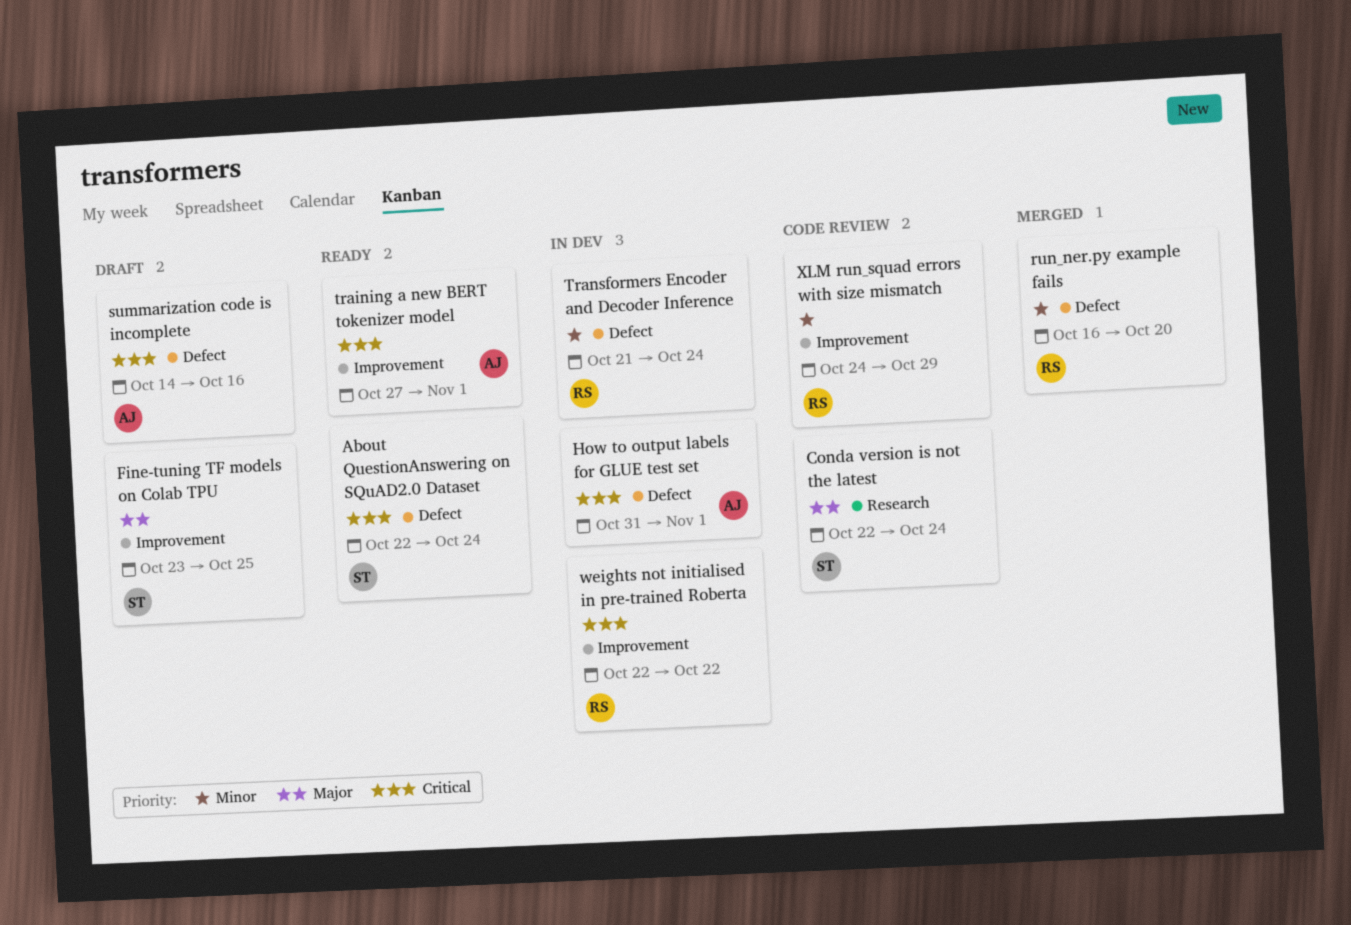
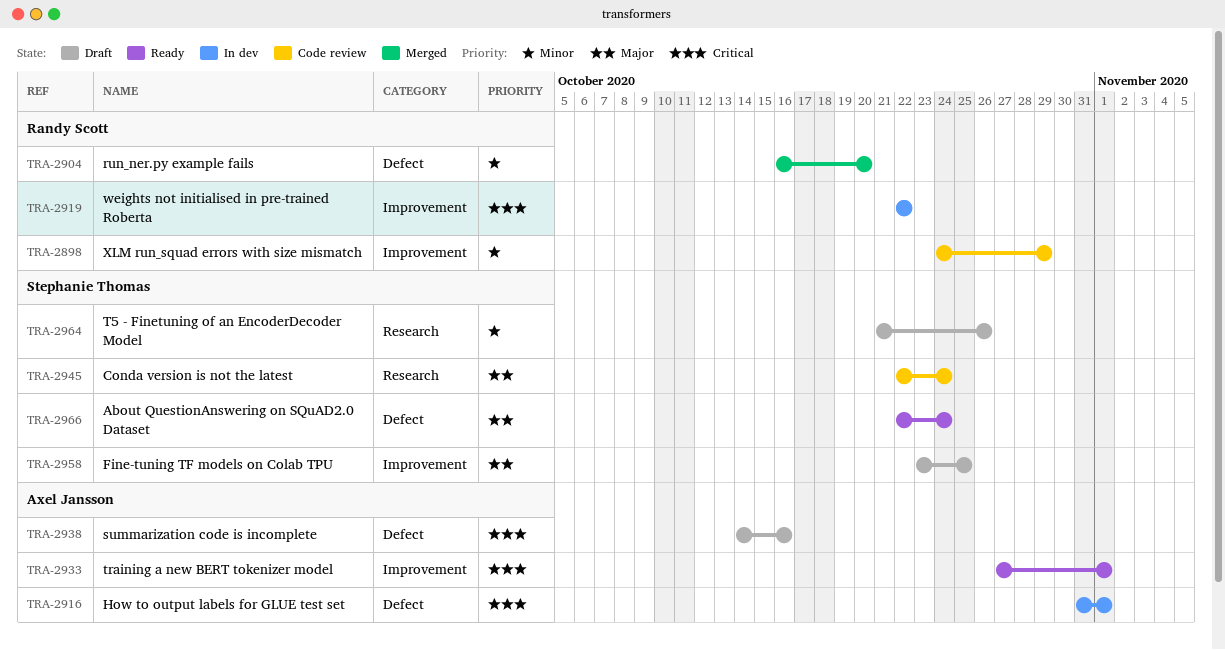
About QuestionAnswering on SQuAD2.0 Dataset, priority: Critical -> Major
T5 - Finetuning of an EncoderDecoder Model: none -> present
Transformers Encoder and Decoder Inference: present -> none

